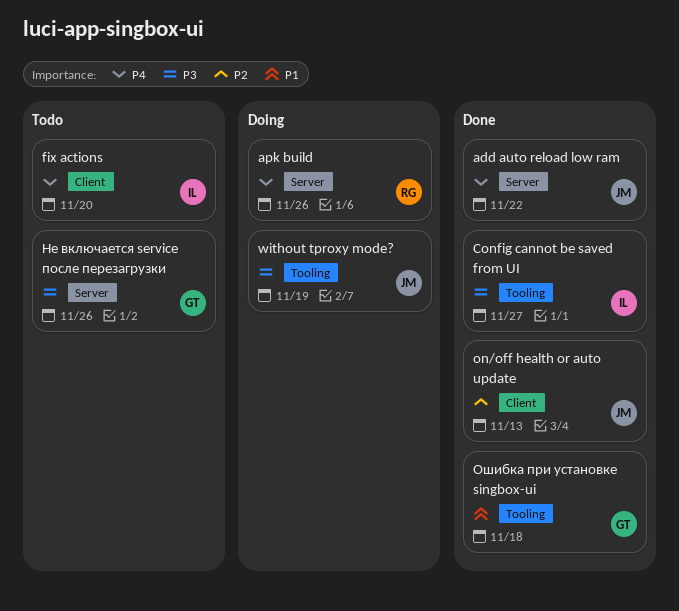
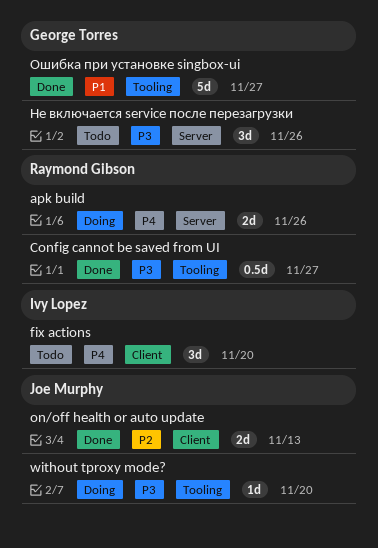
add auto reload low ram: present -> none
Config cannot be saved from UI, owner: Ivy Lopez -> Raymond Gibson
without tproxy mode?, due: Nov 19 -> Nov 20
Ошибка при установке singbox-ui, due: Nov 18 -> Nov 27

